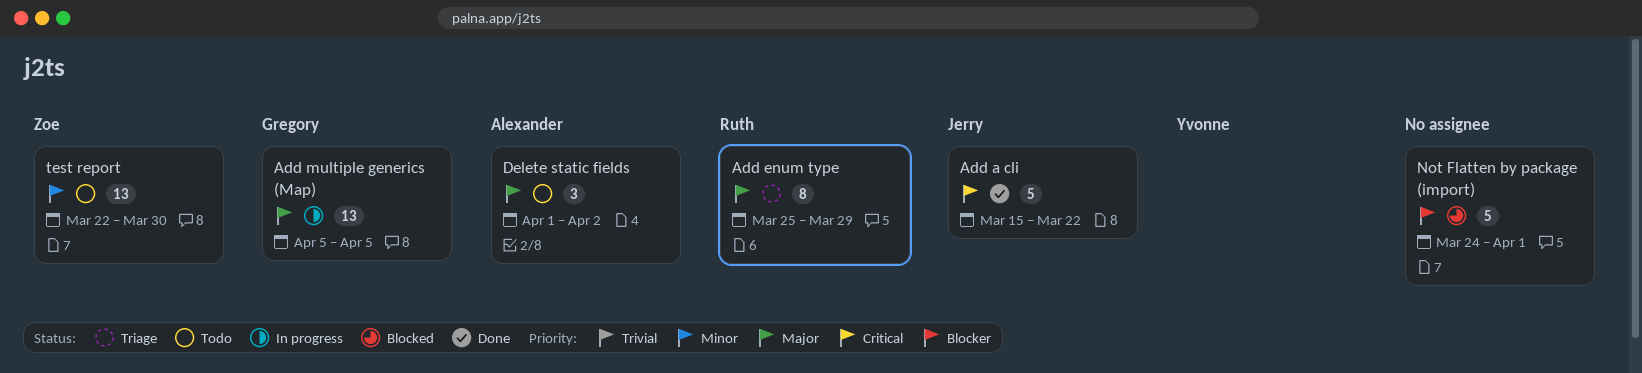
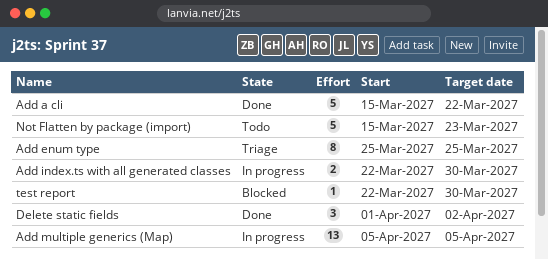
Add enum type, due: Mar 29 -> Mar 25
Add index.ts with all generated classes: none -> present
Delete static fields, status: Todo -> Done
Not Flatten by package (import), status: Blocked -> Todo
Not Flatten by package (import), start: Mar 24 -> Mar 15
Not Flatten by package (import), due: Apr 1 -> Mar 23
test report, status: Todo -> Blocked
test report, estimate: 13 -> 1

